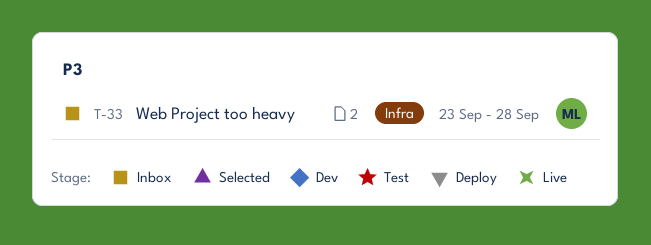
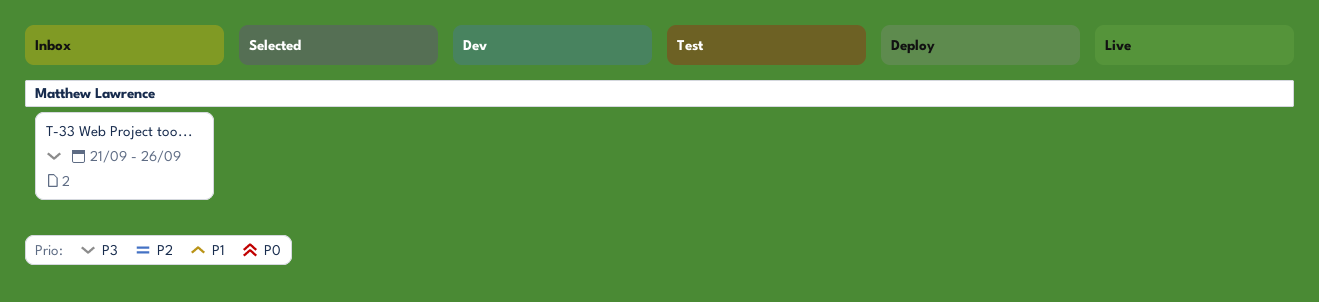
T-33, start: Sep 23 -> Sep 21
T-33, due: Sep 28 -> Sep 26

